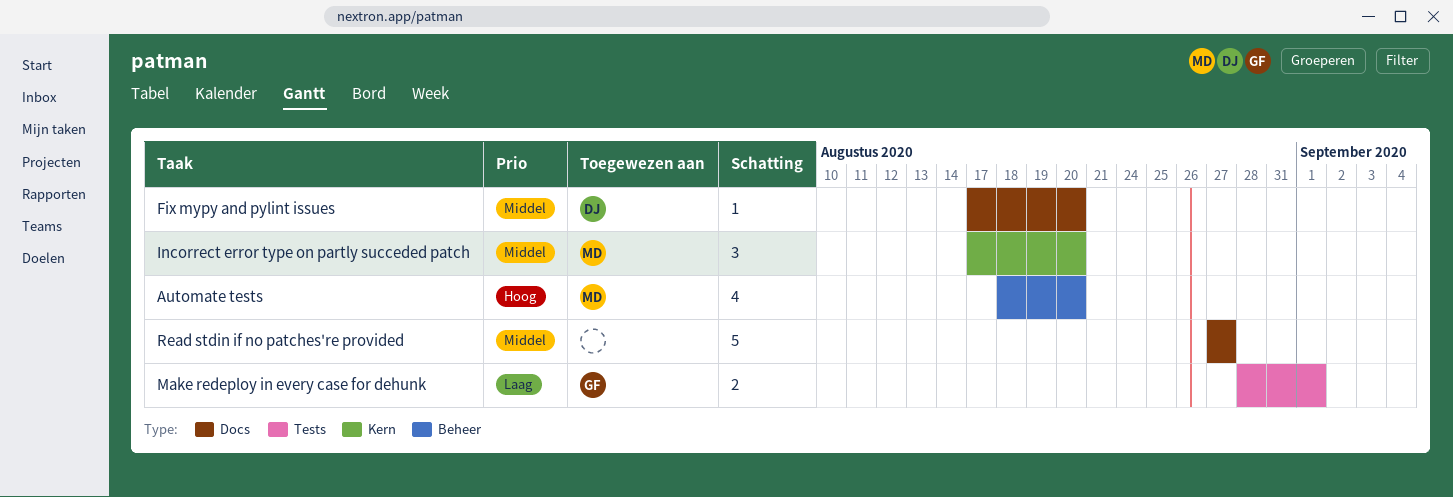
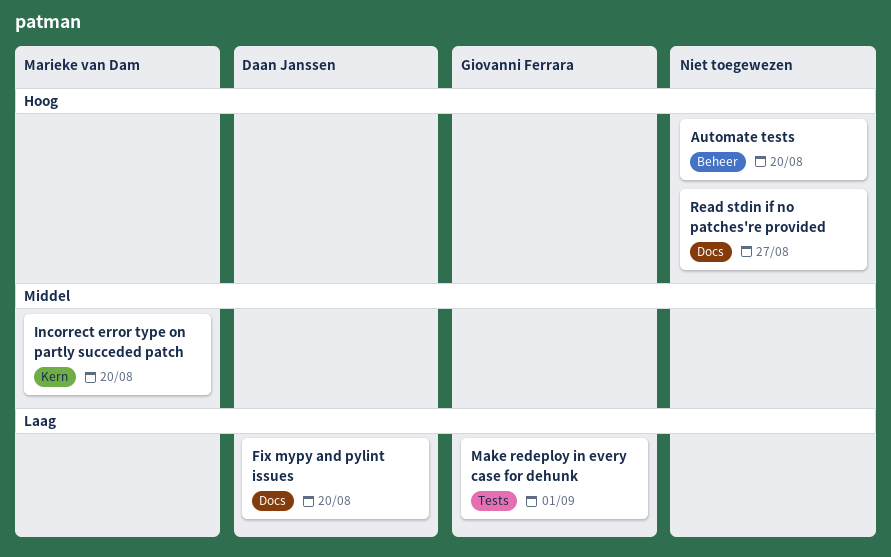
Automate tests, owner: Marieke van Dam -> none
Fix mypy and pylint issues, priority: Middel -> Laag
Read stdin if no patches're provided, priority: Middel -> Hoog

